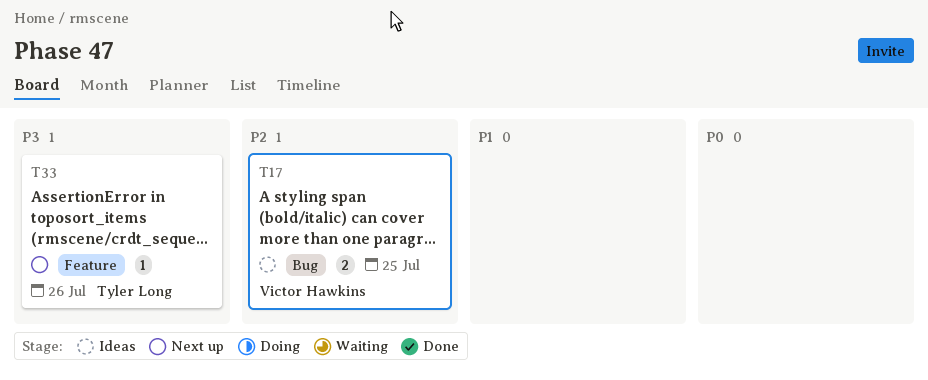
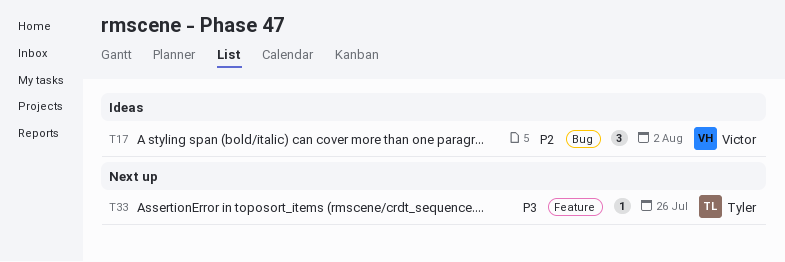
T17, estimate: 2 -> 3
T17, due: Jul 25 -> Aug 2

